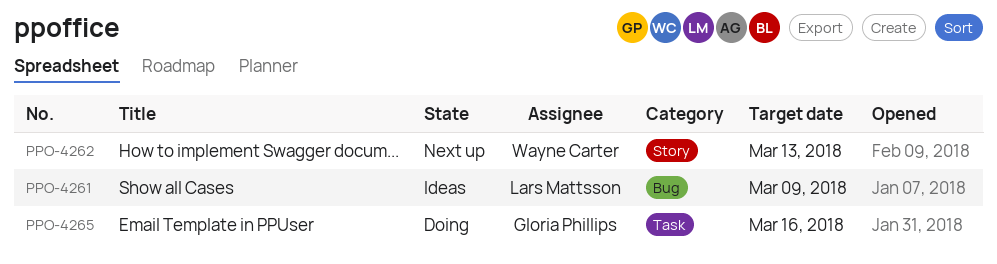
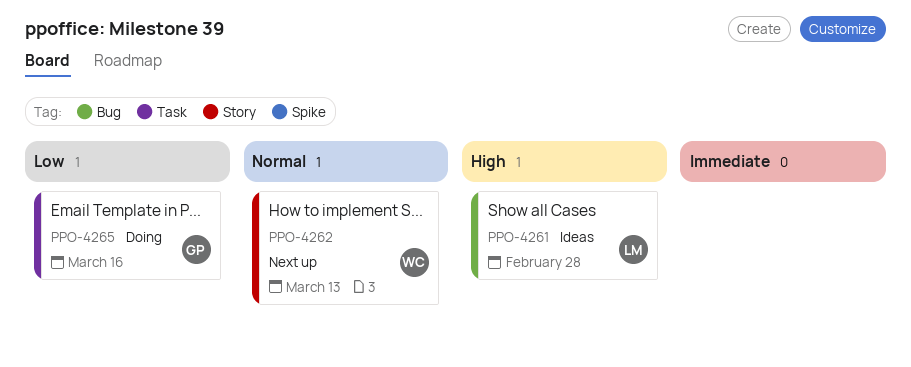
PPO-4261, due: Mar 9 -> Feb 28

